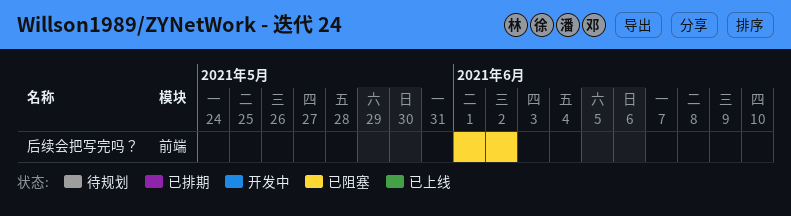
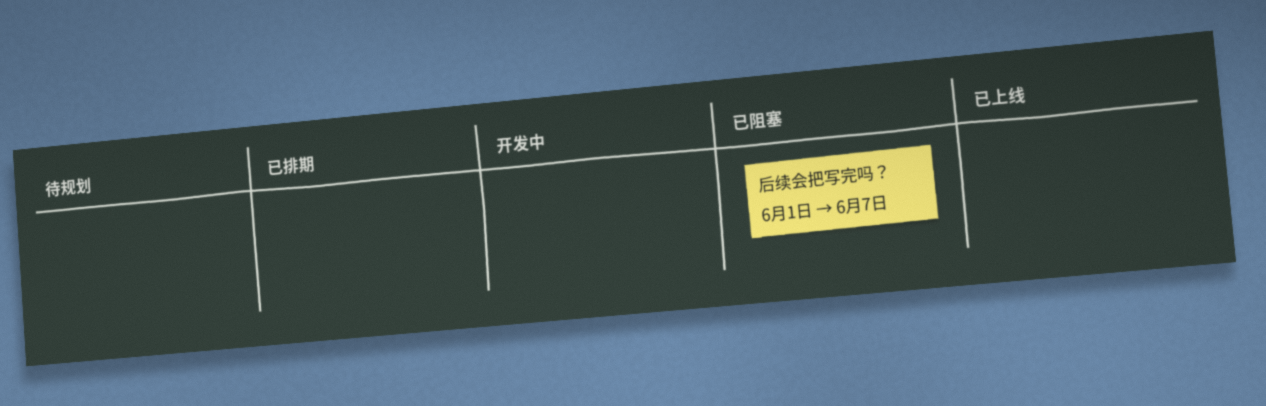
后续会把写完吗？, due: Jun 2 -> Jun 7

